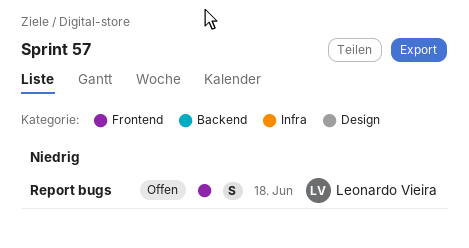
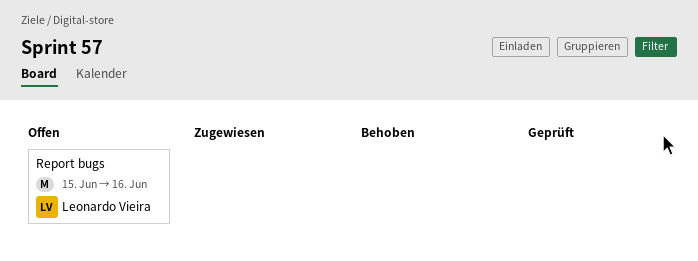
Report bugs, estimate: S -> M
Report bugs, due: Jun 18 -> Jun 16

